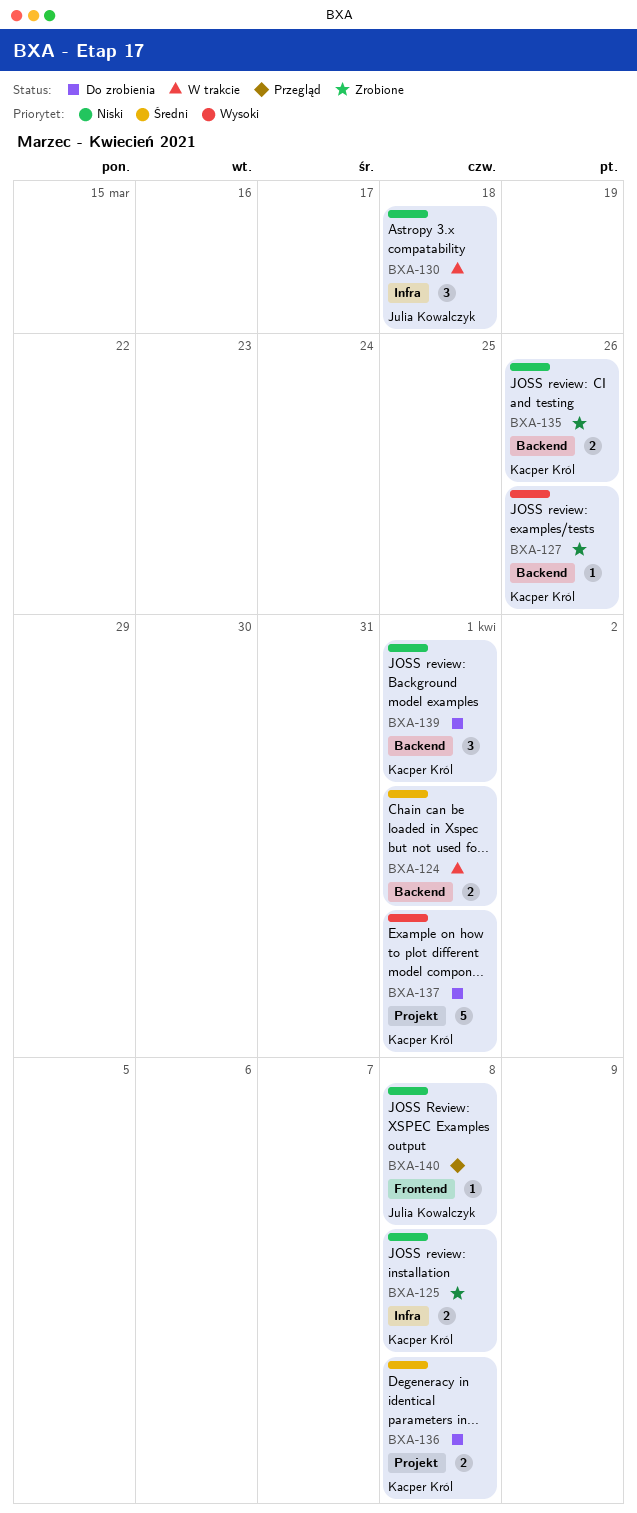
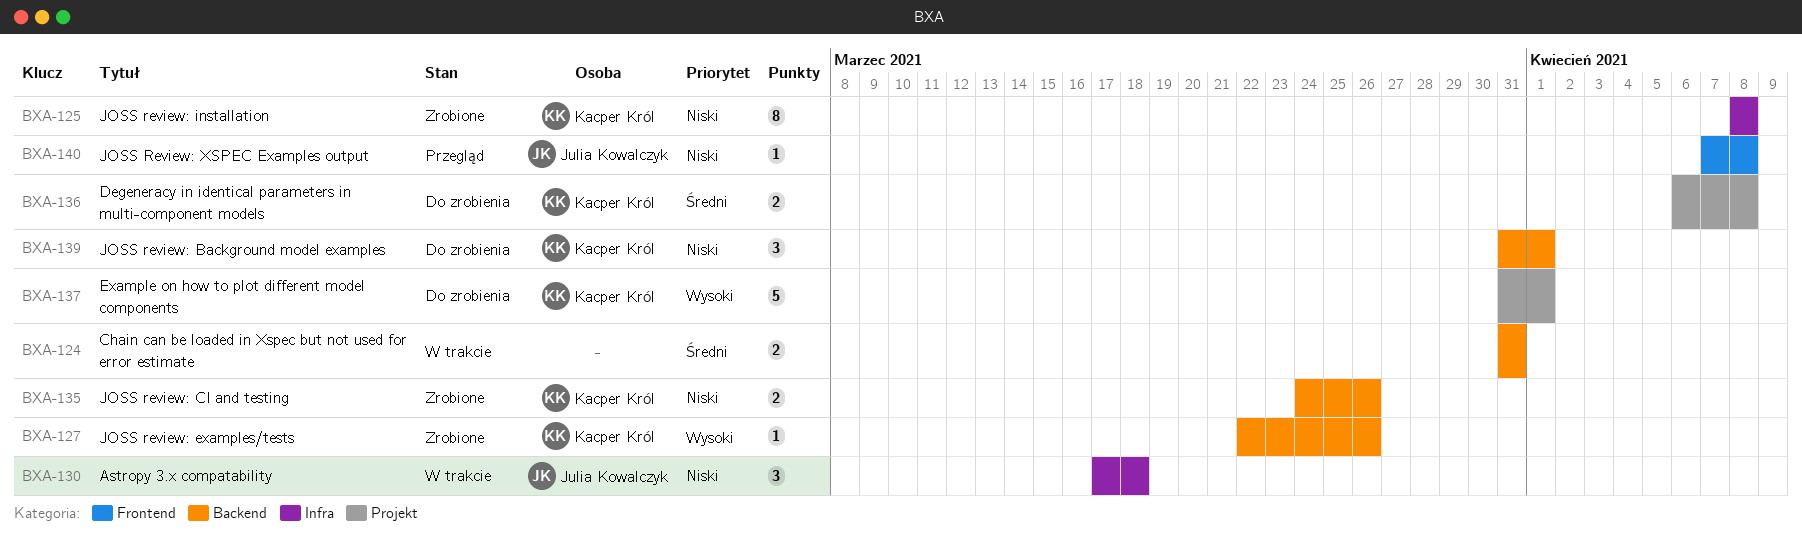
BXA-124, due: Apr 1 -> Mar 31
BXA-125, estimate: 2 -> 8

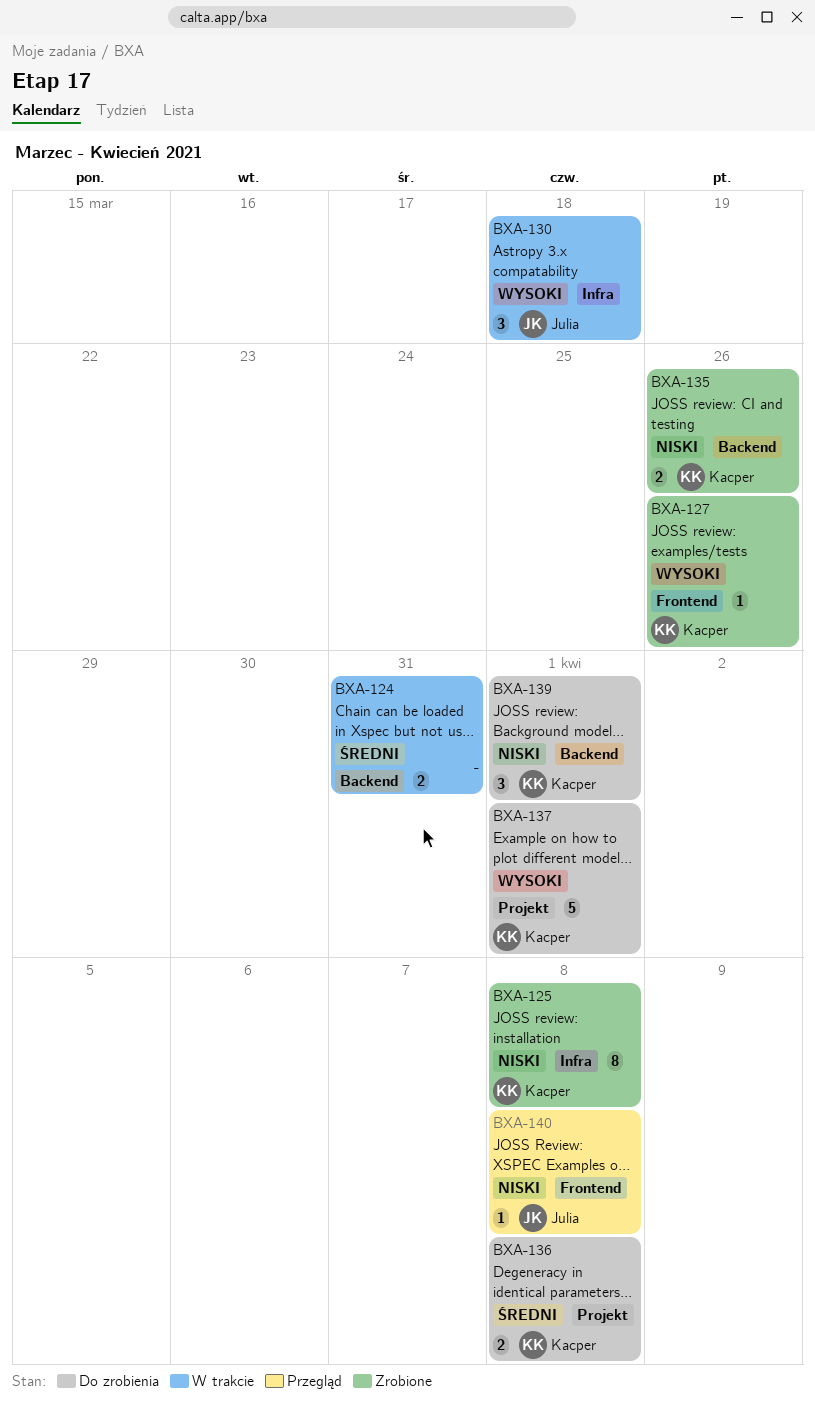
BXA-127, label: Backend -> Frontend
BXA-130, priority: Niski -> Wysoki

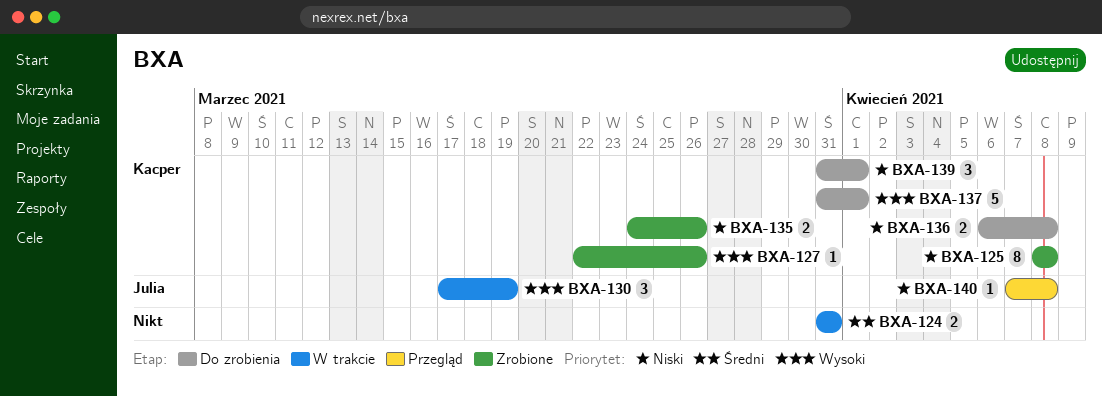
BXA-130, due: Mar 18 -> Mar 19
BXA-136, priority: Średni -> Niski

